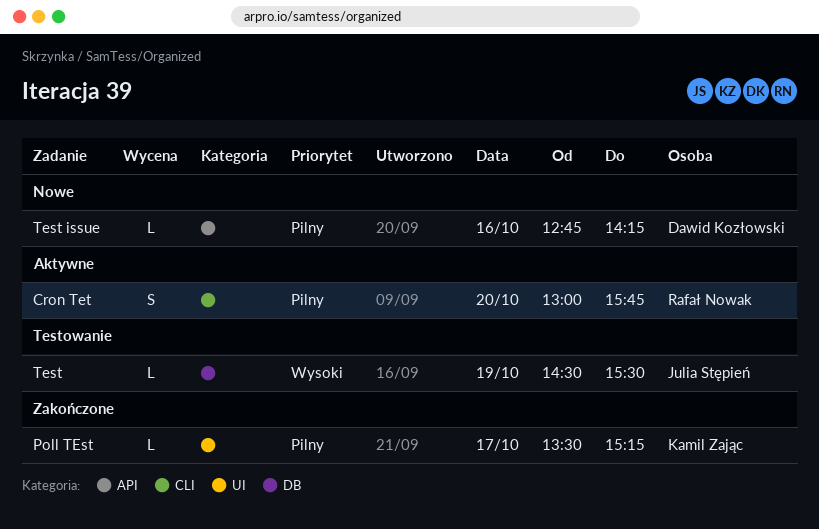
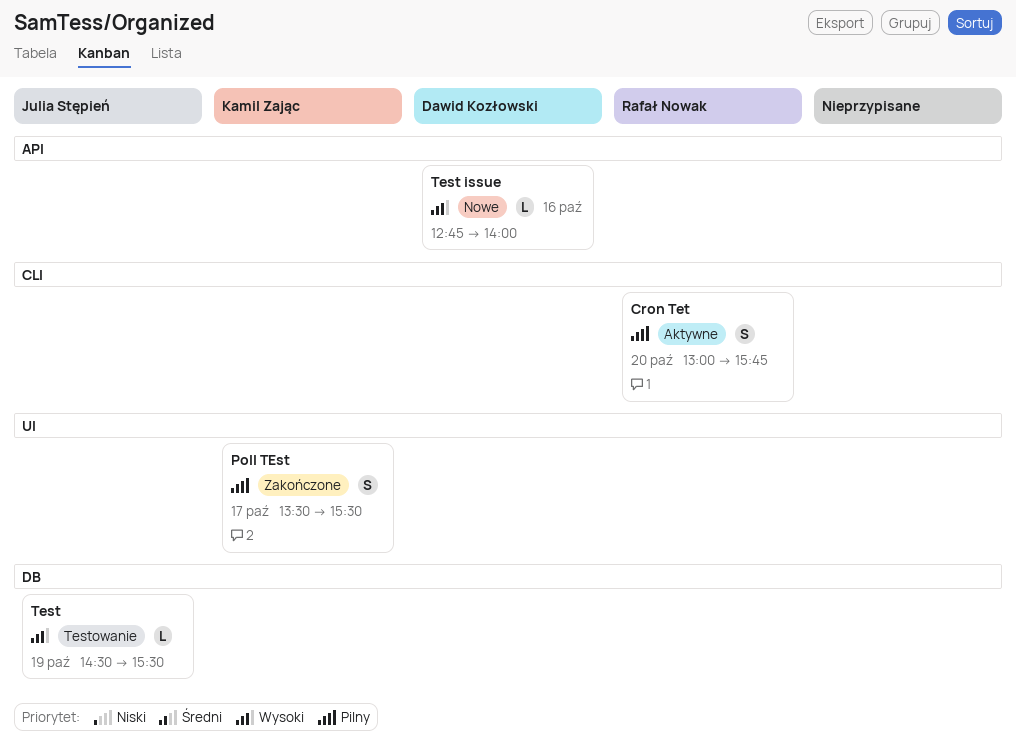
Poll TEst, estimate: L -> S
Poll TEst, ends: 15:15 -> 15:30
Test issue, priority: Pilny -> Wysoki
Test issue, ends: 14:15 -> 14:00

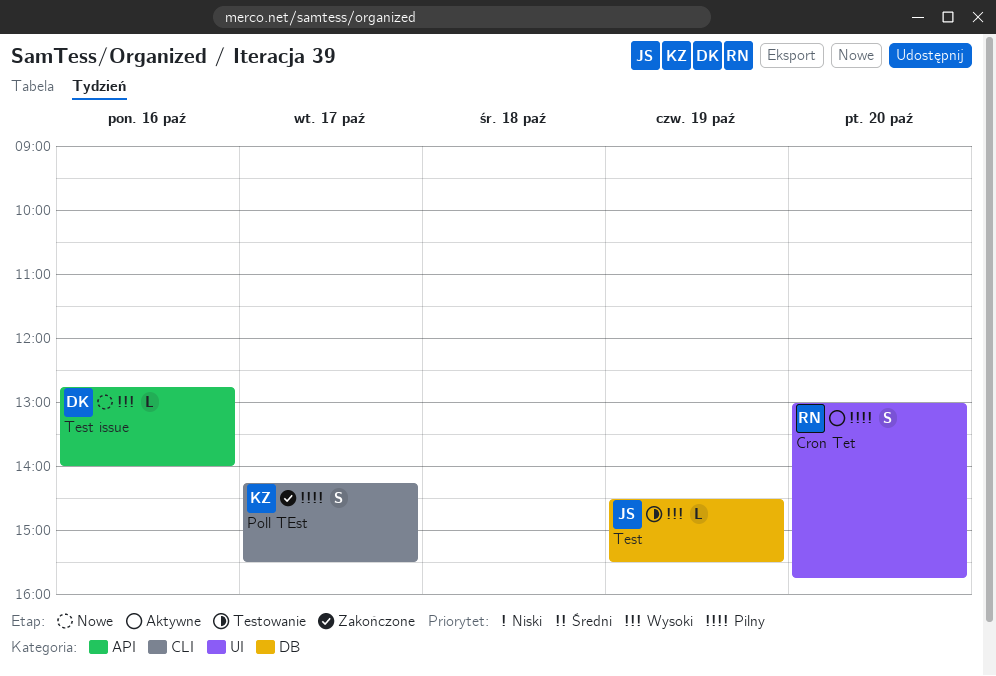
Cron Tet, label: CLI -> UI
Poll TEst, label: UI -> CLI
Poll TEst, begins: 13:30 -> 14:15

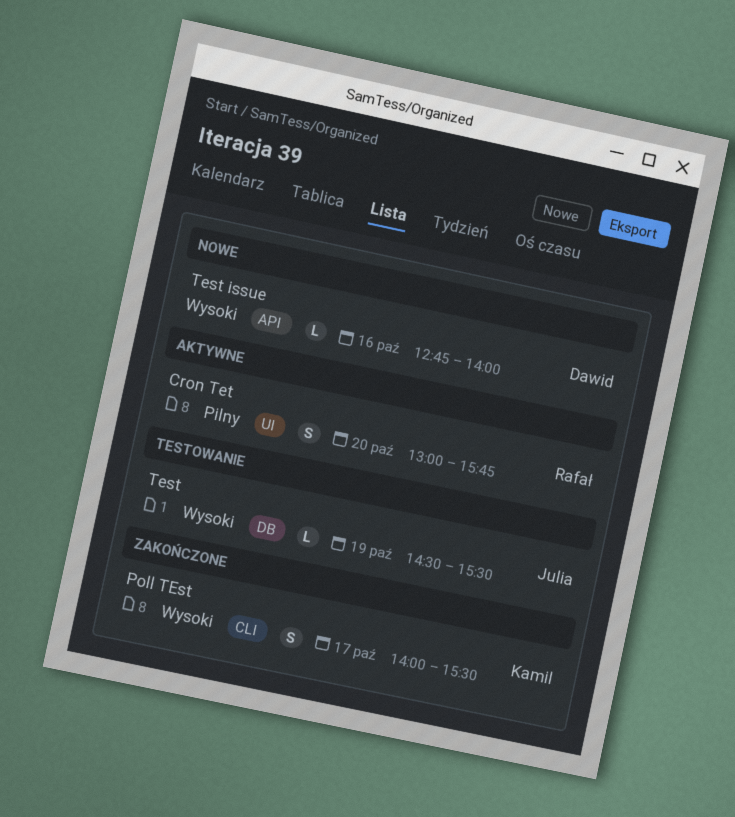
Poll TEst, priority: Pilny -> Wysoki
Poll TEst, begins: 14:15 -> 14:00

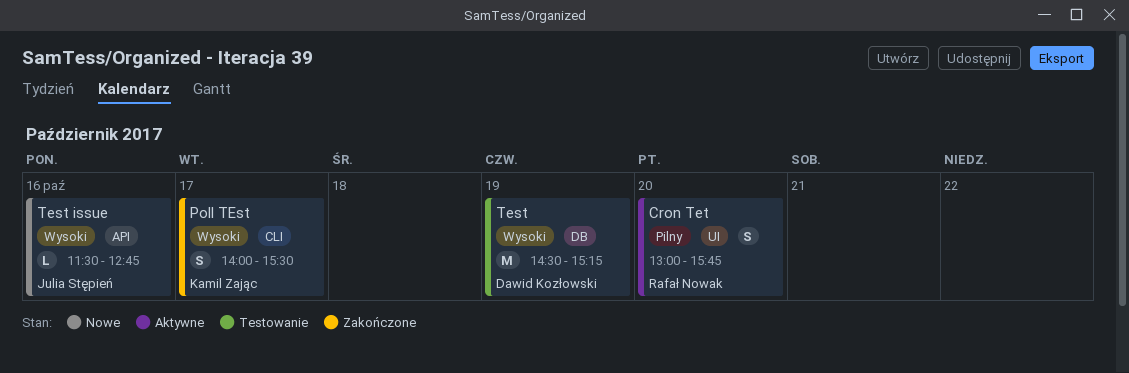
Test, owner: Julia Stępień -> Dawid Kozłowski
Test, estimate: L -> M
Test, ends: 15:30 -> 15:15
Test issue, owner: Dawid Kozłowski -> Julia Stępień
Test issue, begins: 12:45 -> 11:30
Test issue, ends: 14:00 -> 12:45

